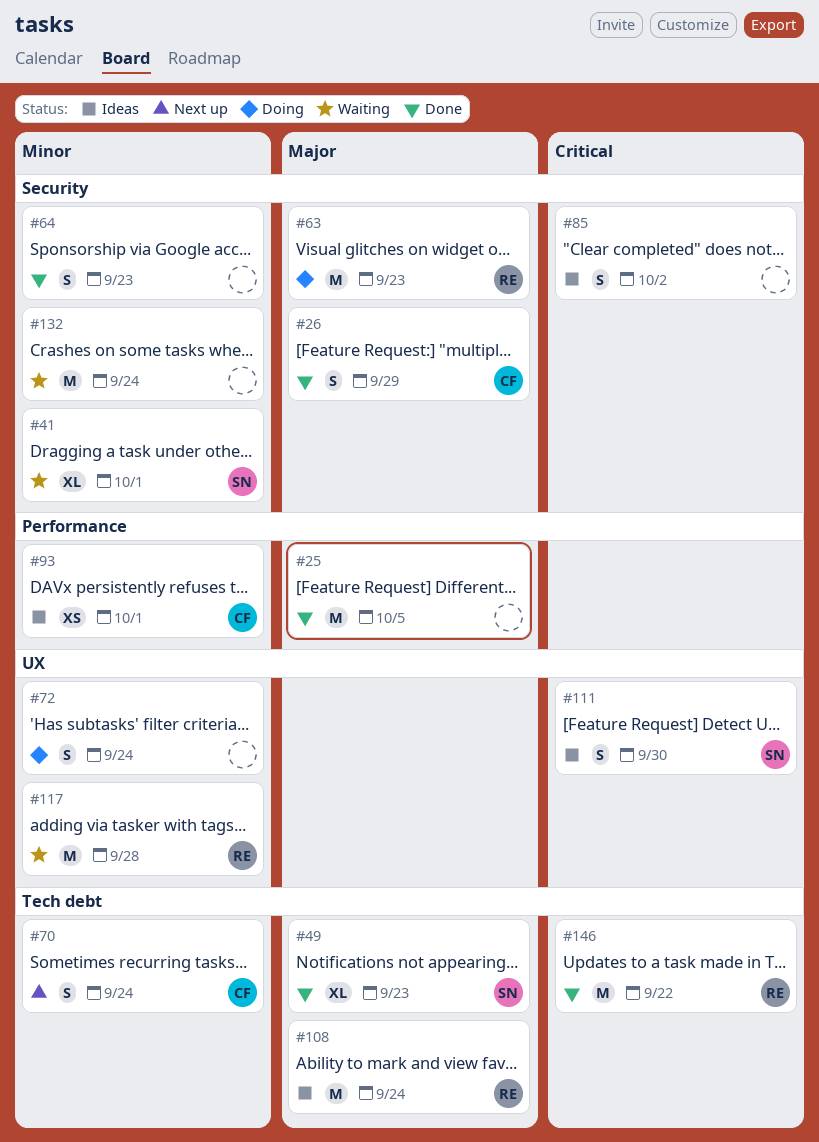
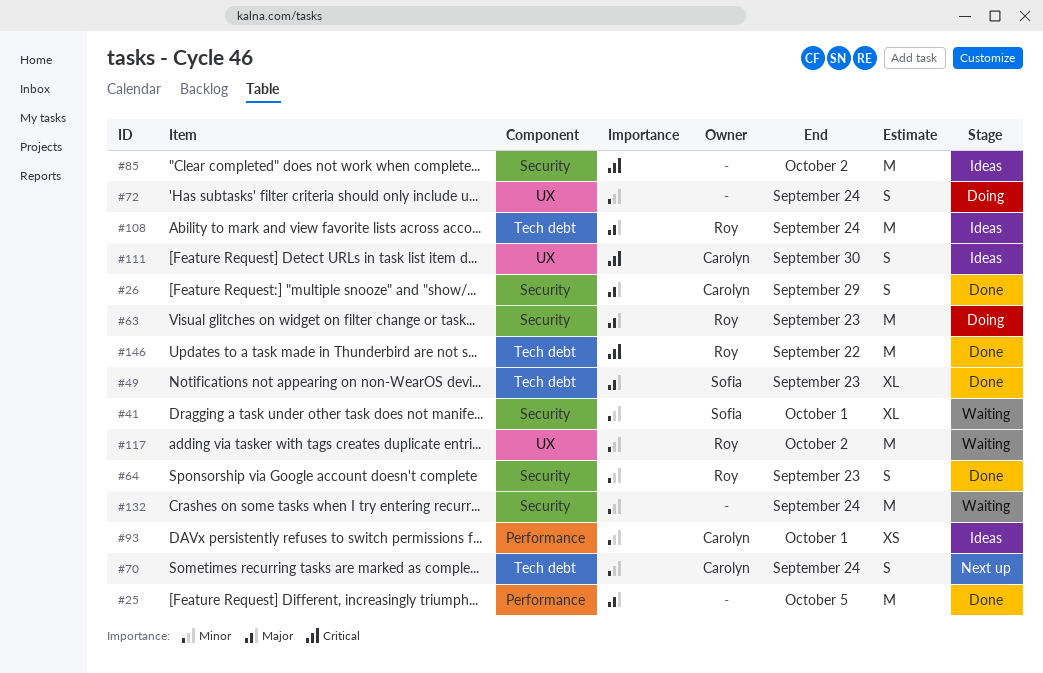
#64, owner: none -> Roy
#85, estimate: S -> M
#111, owner: Sofia -> Carolyn
#117, due: Sep 28 -> Oct 2

